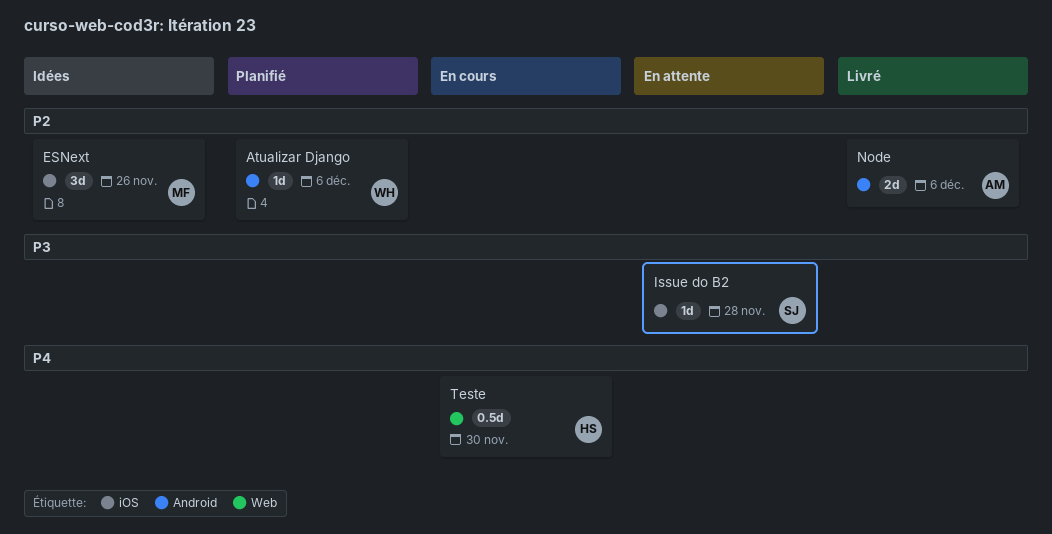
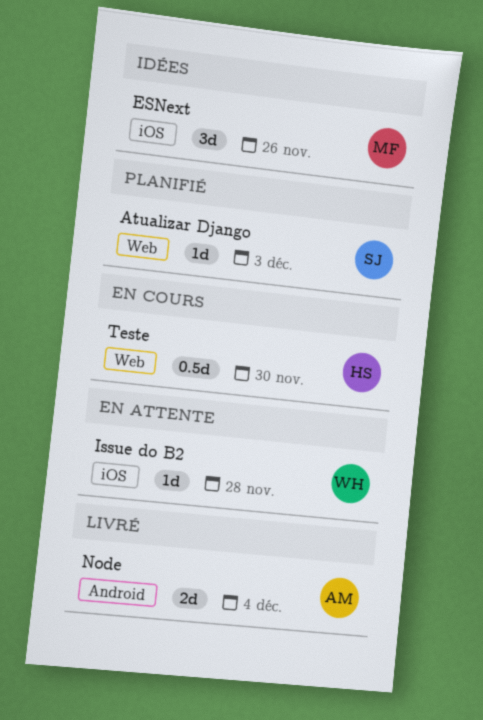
Atualizar Django, owner: WH -> SJ
Atualizar Django, label: Android -> Web
Atualizar Django, due: Dec 6 -> Dec 3
Issue do B2, owner: SJ -> WH
Node, due: Dec 6 -> Dec 4

